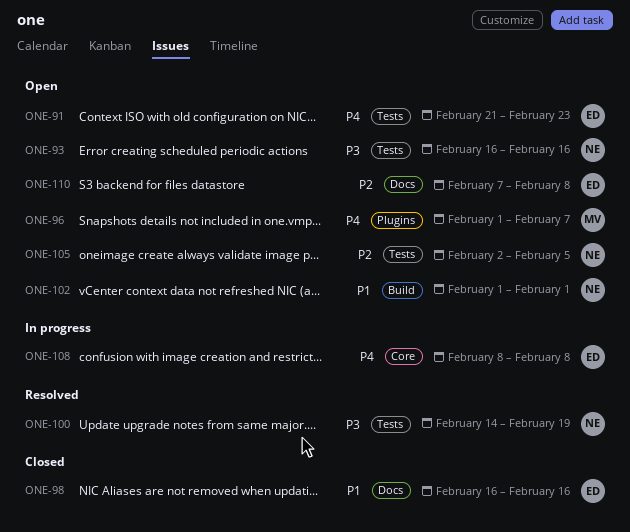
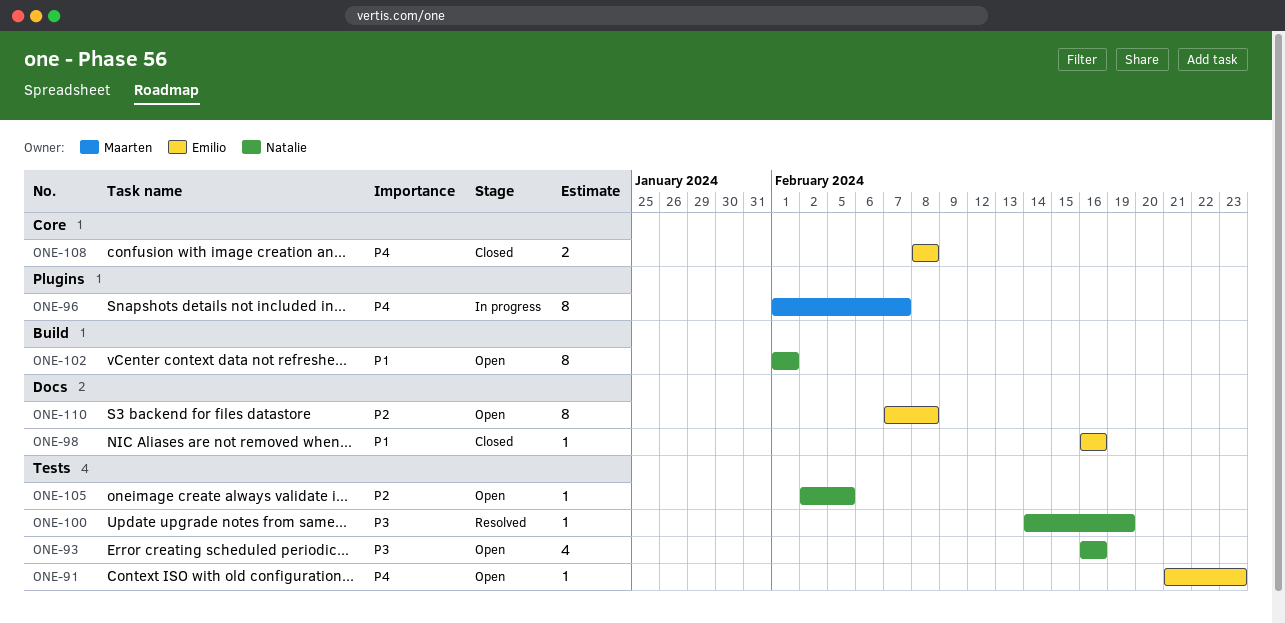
ONE-96, status: Open -> In progress
ONE-108, status: In progress -> Closed

